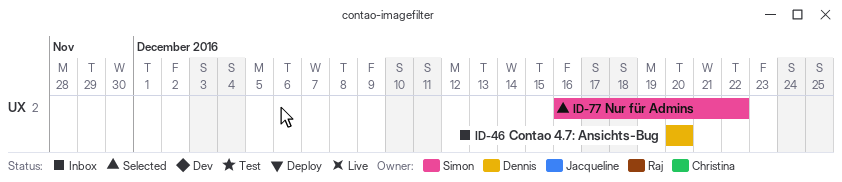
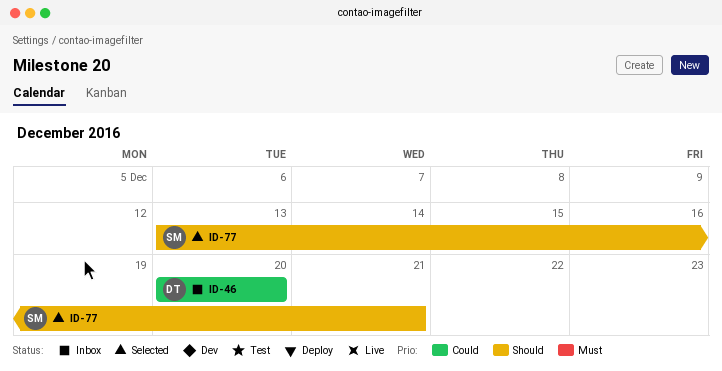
ID-77, start: Dec 16 -> Dec 13
ID-77, due: Dec 22 -> Dec 21

